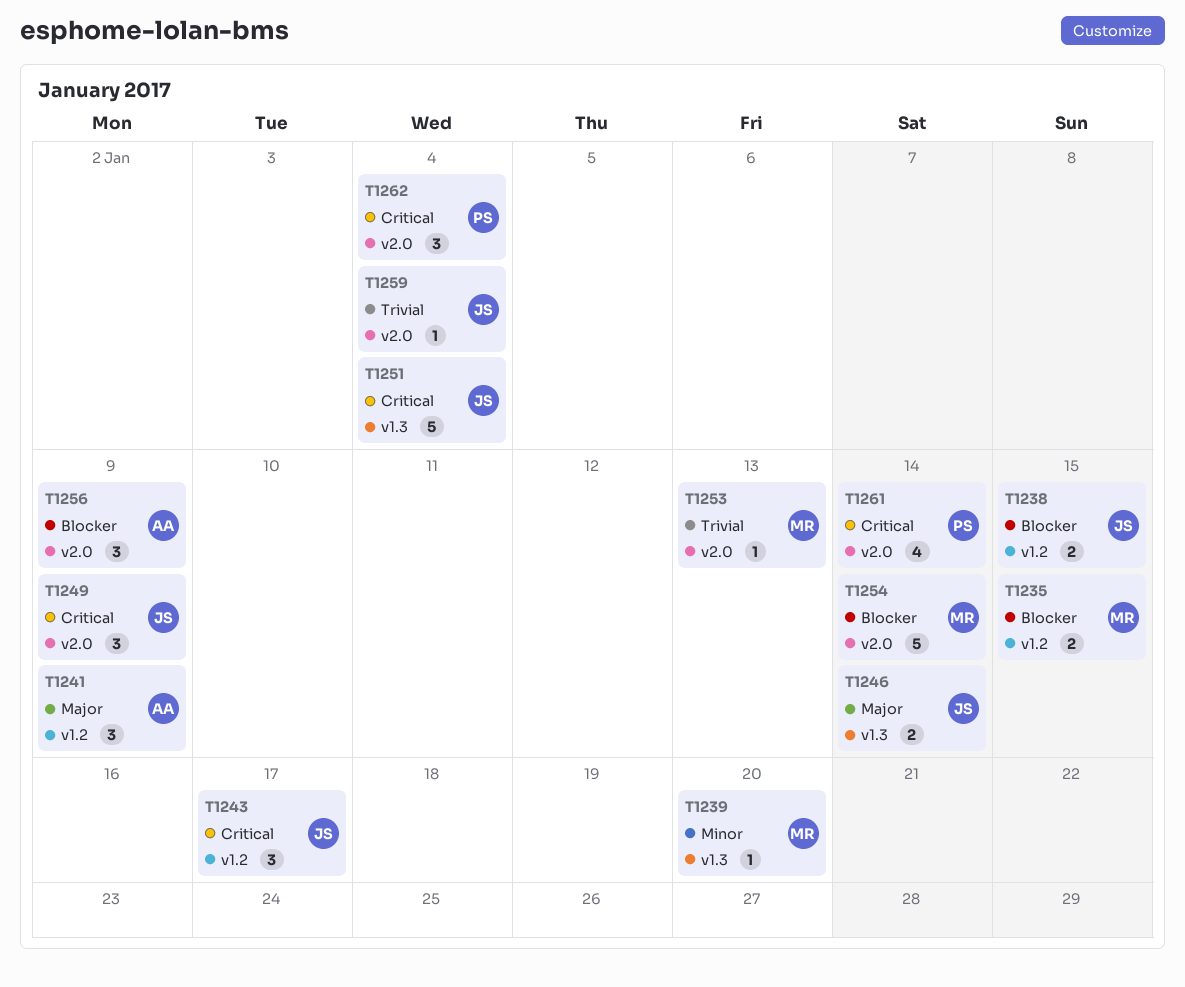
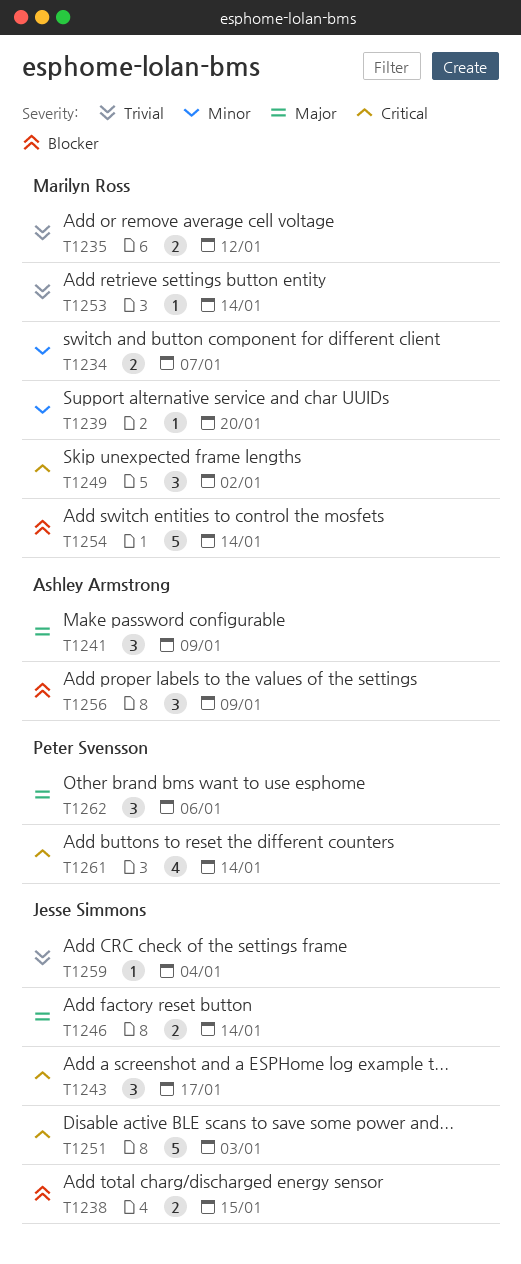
T1234: none -> present
T1235, priority: Blocker -> Trivial
T1235, due: Jan 15 -> Jan 12
T1249, owner: Jesse Simmons -> Marilyn Ross
T1249, due: Jan 9 -> Jan 2
T1251, due: Jan 4 -> Jan 3
T1253, due: Jan 13 -> Jan 14
T1262, priority: Critical -> Major
T1262, due: Jan 4 -> Jan 6

